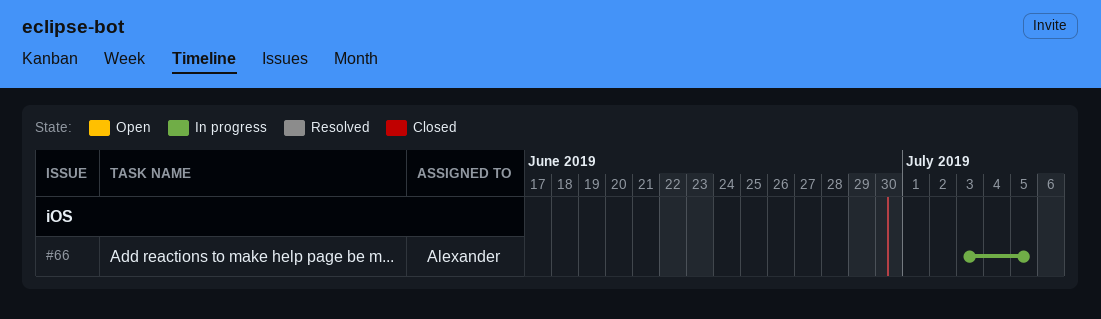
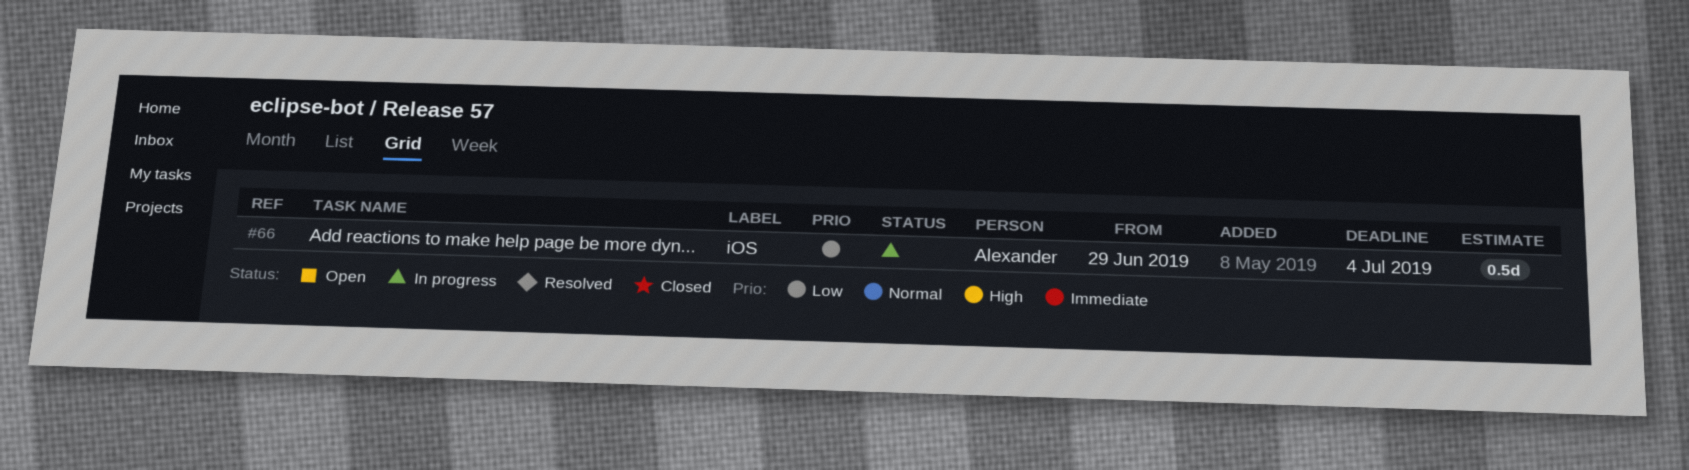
#66, start: Jul 3 -> Jun 29
#66, due: Jul 5 -> Jul 4

